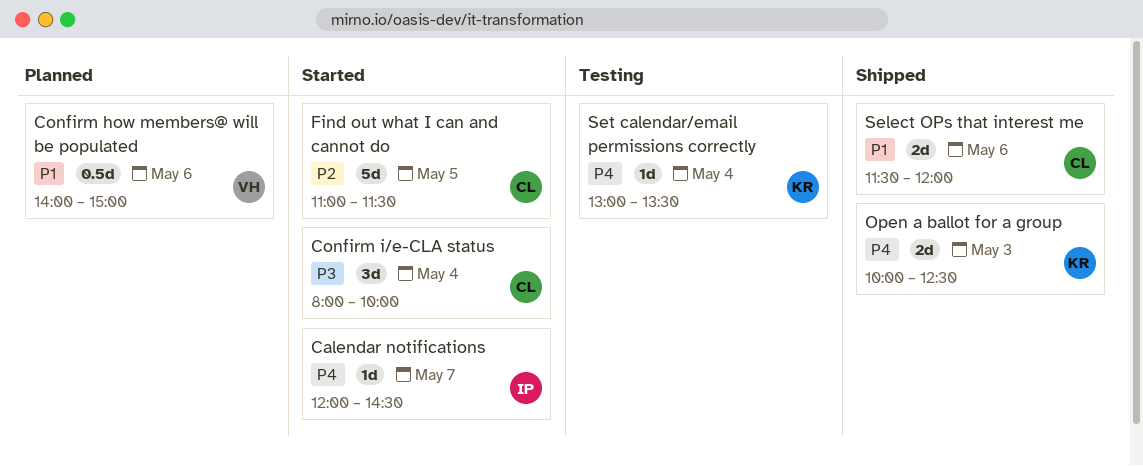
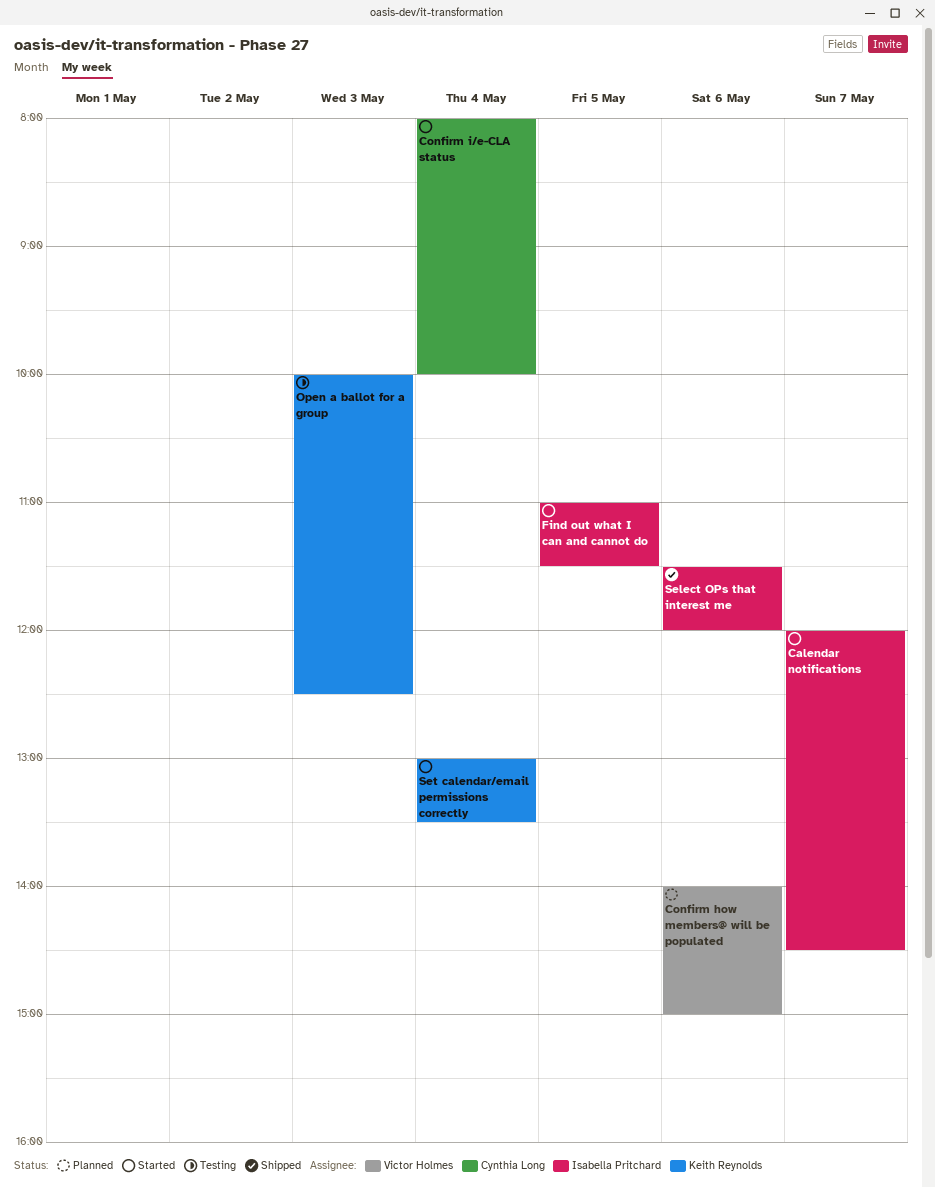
Find out what I can and cannot do, owner: Cynthia Long -> Isabella Pritchard
Open a ballot for a group, status: Shipped -> Testing
Select OPs that interest me, owner: Cynthia Long -> Isabella Pritchard
Set calendar/email permissions correctly, status: Testing -> Started

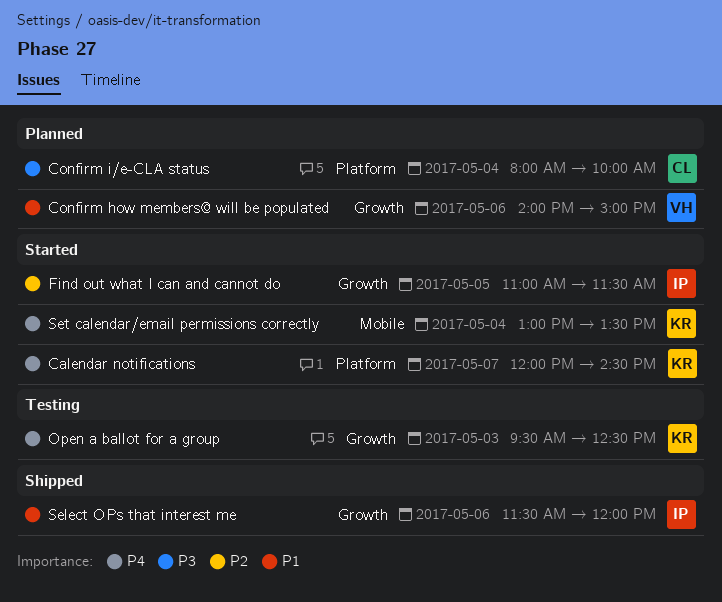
Calendar notifications, owner: Isabella Pritchard -> Keith Reynolds
Confirm i/e-CLA status, status: Started -> Planned
Open a ballot for a group, begins: 10:00 -> 09:30

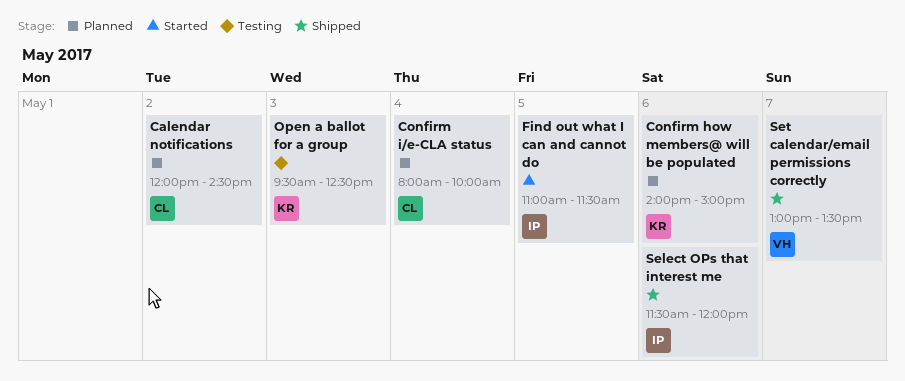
Calendar notifications, status: Started -> Planned
Calendar notifications, owner: KR -> CL
Calendar notifications, day: May 7 -> May 2
Confirm how members@ will be populated, owner: VH -> KR
Set calendar/email permissions correctly, status: Started -> Shipped
Set calendar/email permissions correctly, owner: KR -> VH
Set calendar/email permissions correctly, day: May 4 -> May 7

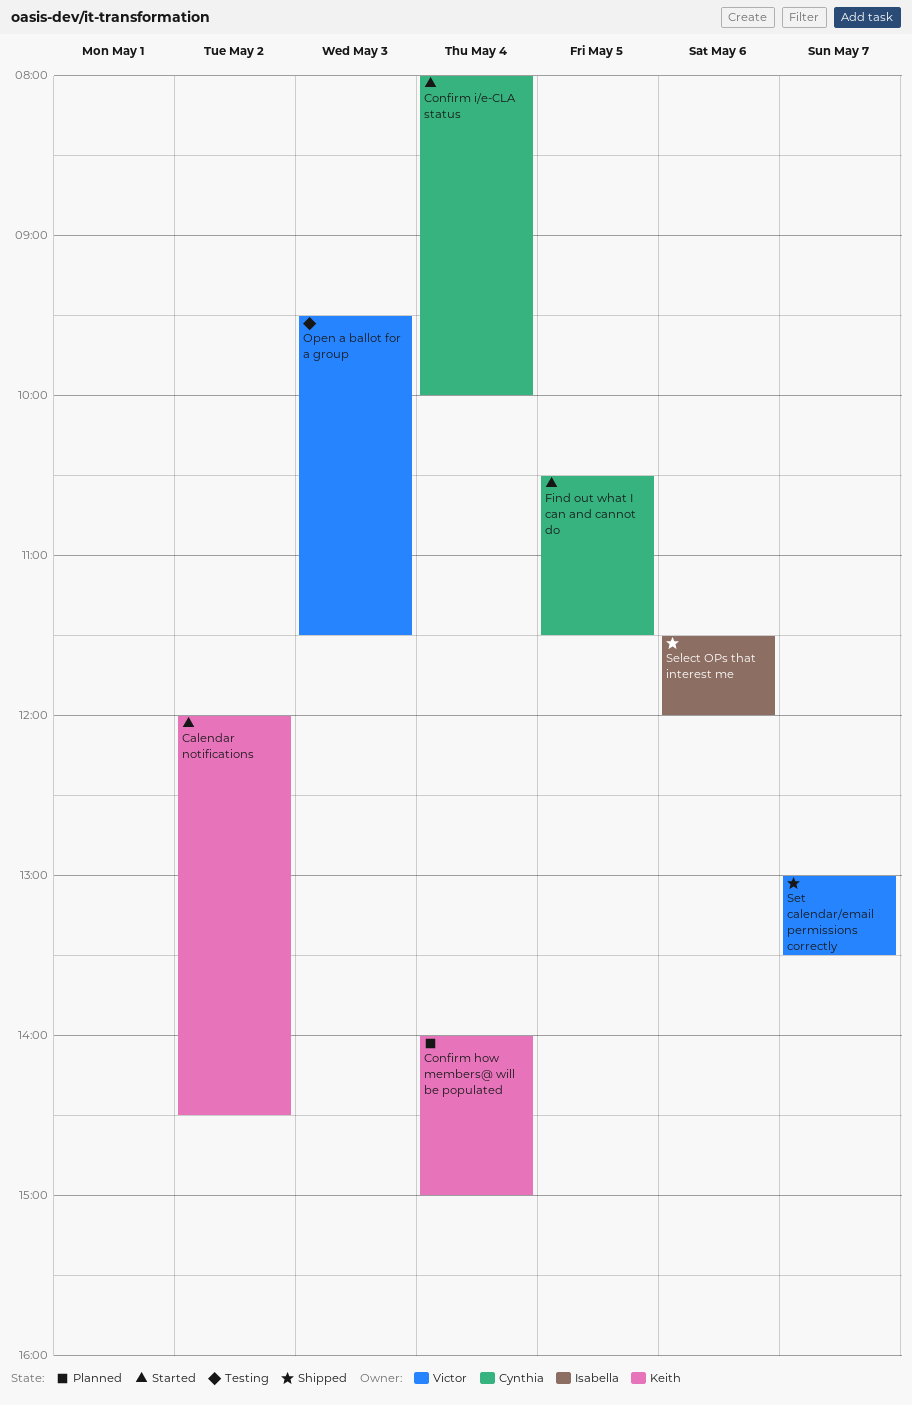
Calendar notifications, status: Planned -> Started
Calendar notifications, owner: Cynthia -> Keith
Confirm how members@ will be populated, day: May 6 -> May 4
Confirm i/e-CLA status, status: Planned -> Started
Find out what I can and cannot do, owner: Isabella -> Cynthia
Find out what I can and cannot do, begins: 11:00 -> 10:30
Open a ballot for a group, owner: Keith -> Victor
Open a ballot for a group, ends: 12:30 -> 11:30

